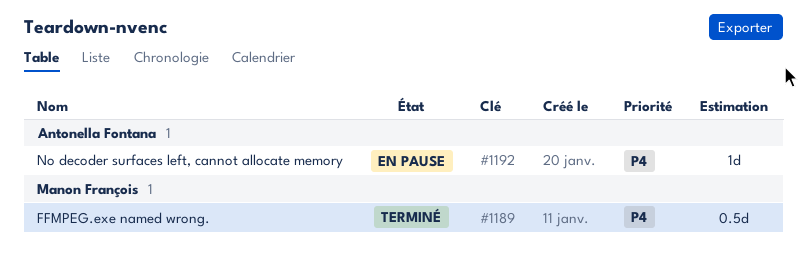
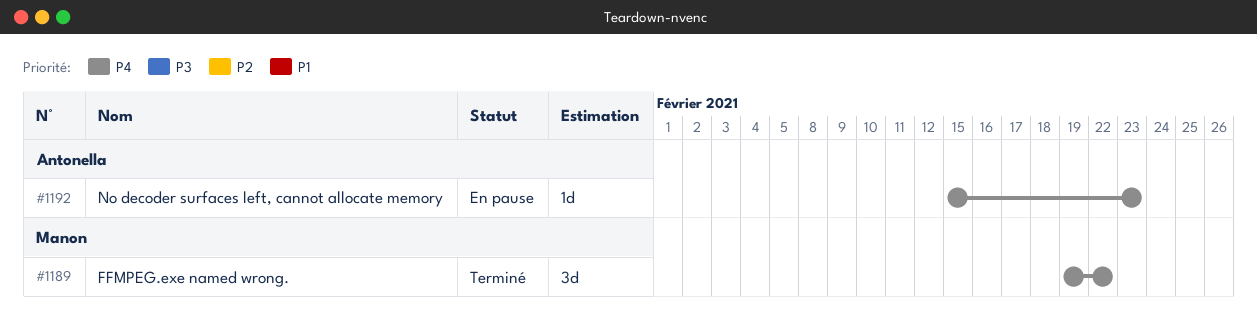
#1189, estimate: 0.5d -> 3d

